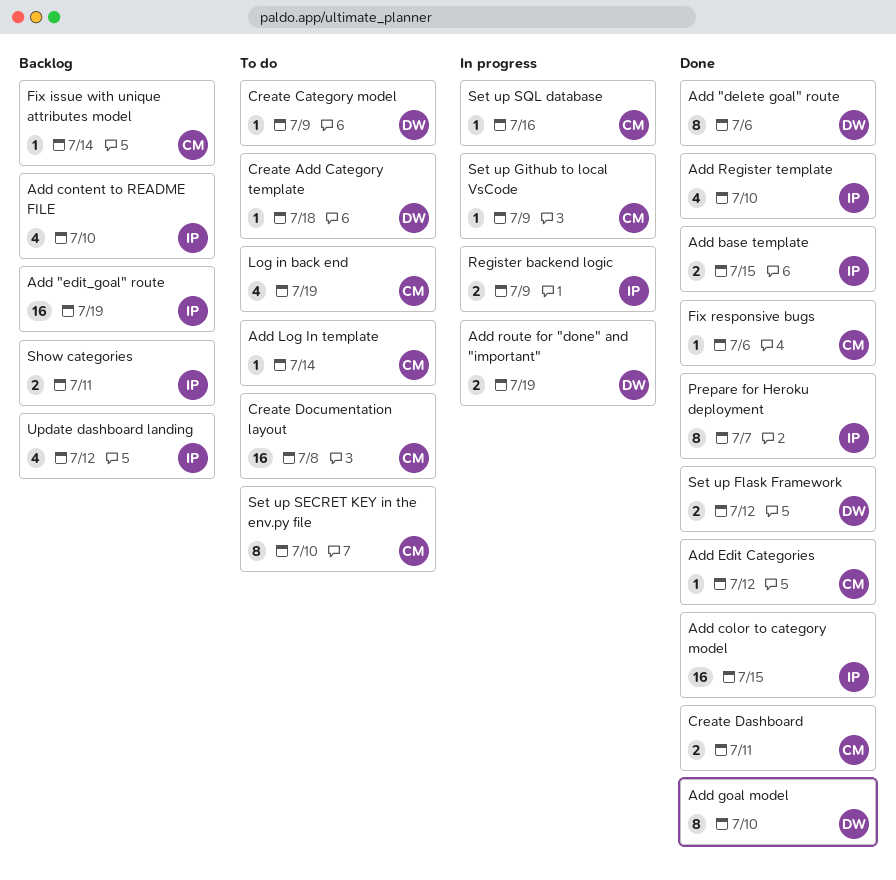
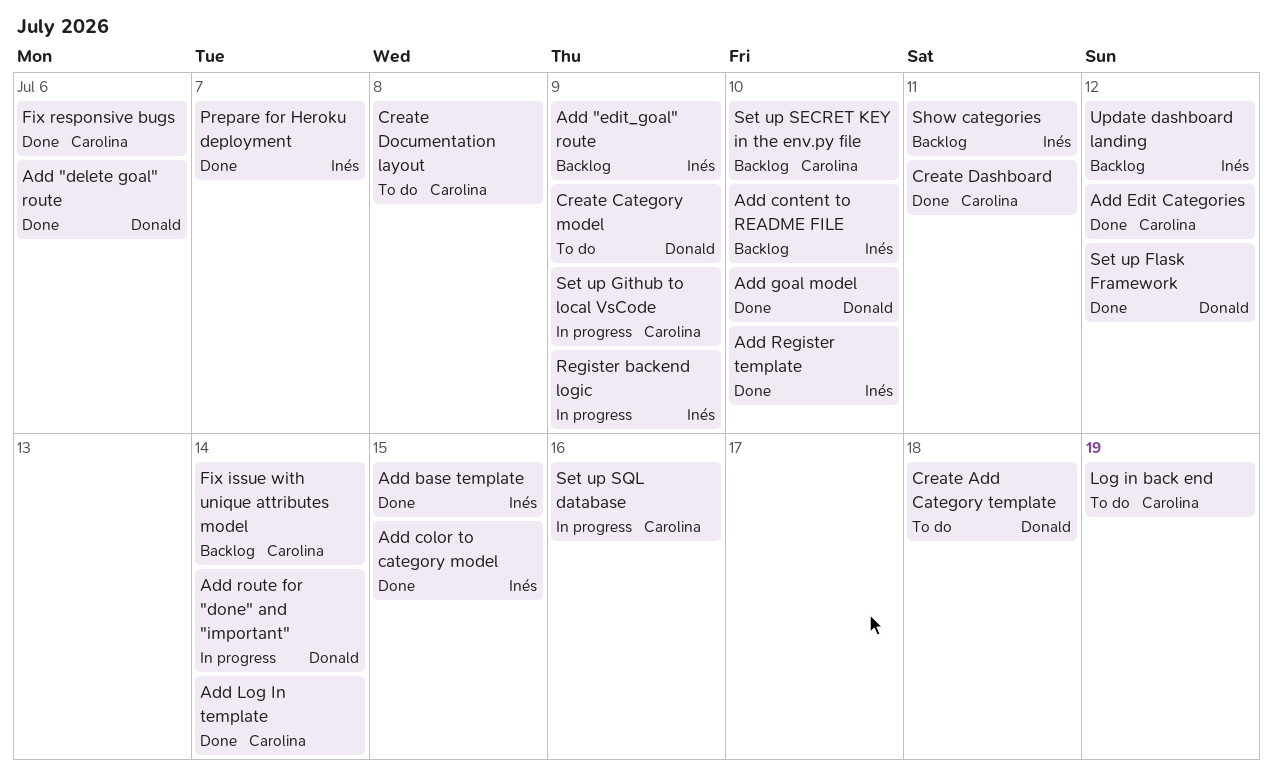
Add "edit_goal" route, due: Jul 19 -> Jul 9
Add Log In template, status: To do -> Done
Add route for "done" and "important", due: Jul 19 -> Jul 14
Set up SECRET KEY in the env.py file, status: To do -> Backlog

